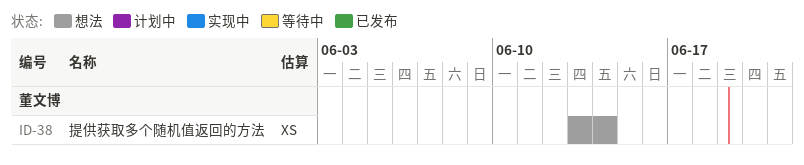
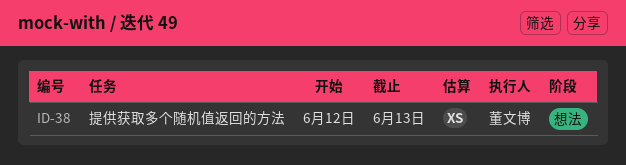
ID-38, start: Jun 13 -> Jun 12
ID-38, due: Jun 14 -> Jun 13

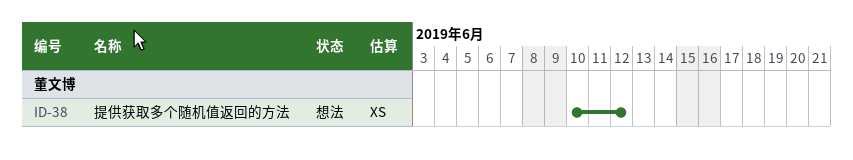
ID-38, start: Jun 12 -> Jun 10
ID-38, due: Jun 13 -> Jun 12

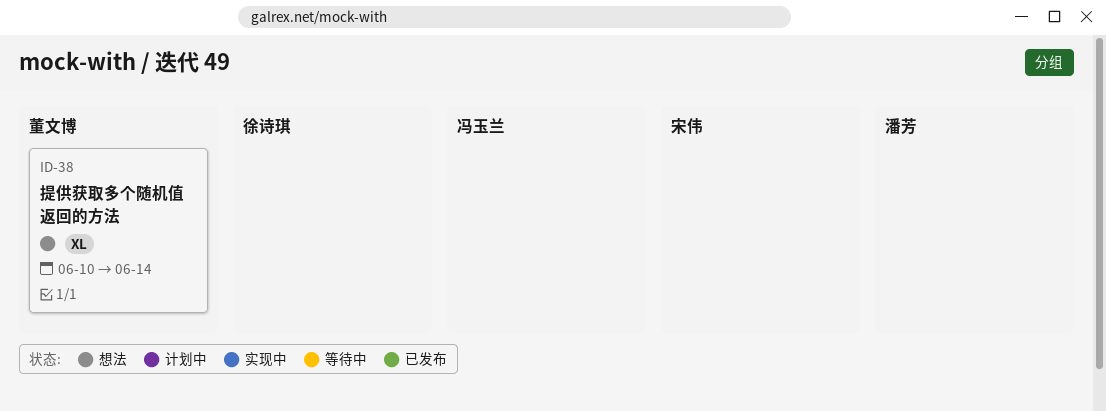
ID-38, estimate: XS -> XL
ID-38, due: Jun 12 -> Jun 14

